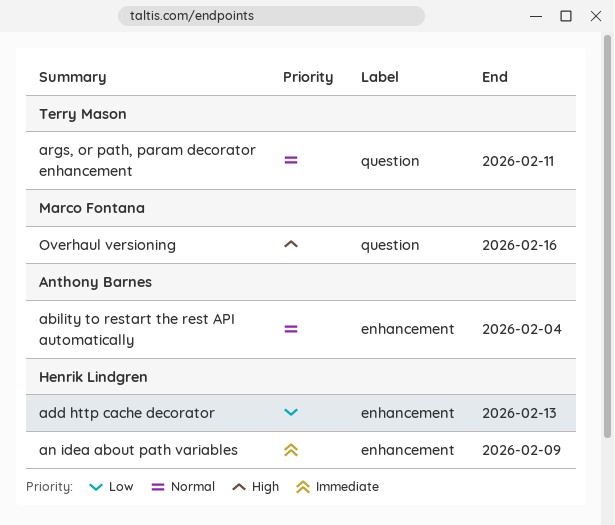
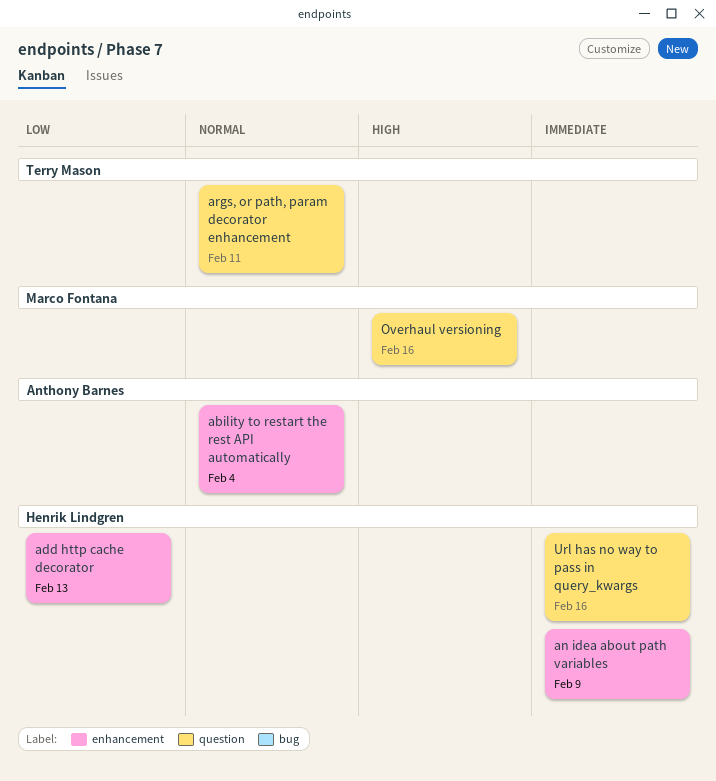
Url has no way to pass in query_kwargs: none -> present

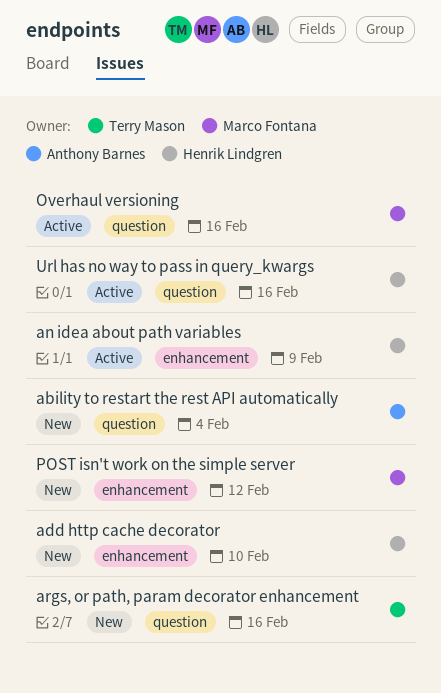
ability to restart the rest API automatically, label: enhancement -> question
add http cache decorator, due: Feb 13 -> Feb 10
args, or path, param decorator enhancement, due: Feb 11 -> Feb 16
POST isn't work on the simple server: none -> present

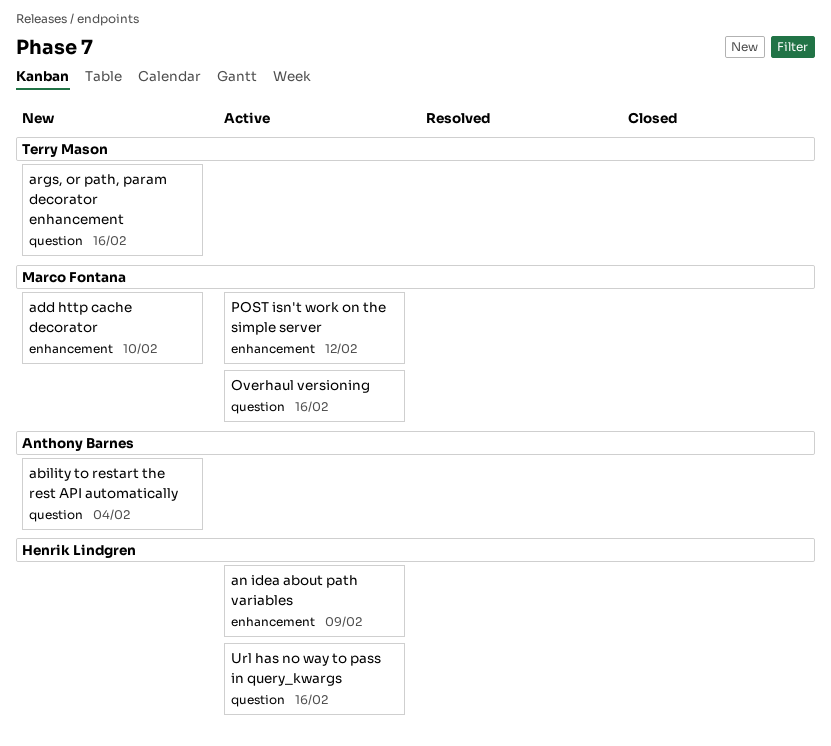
add http cache decorator, owner: Henrik Lindgren -> Marco Fontana
POST isn't work on the simple server, status: New -> Active

